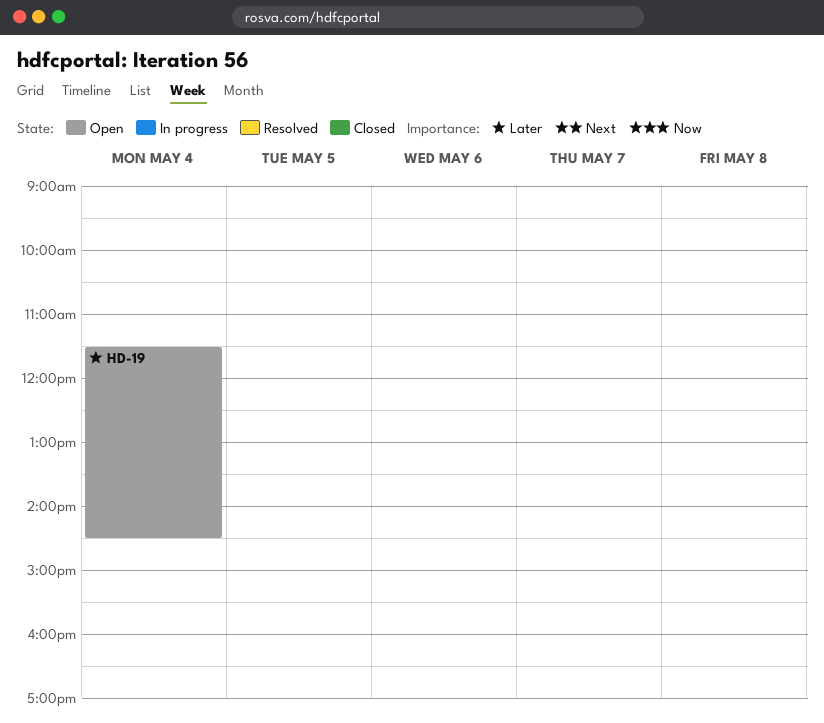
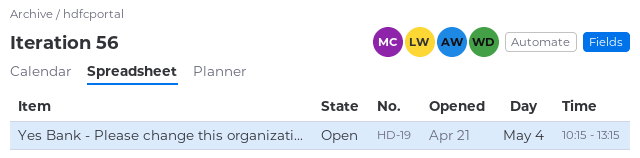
HD-19, begins: 11:30 -> 10:15
HD-19, ends: 14:30 -> 13:15

